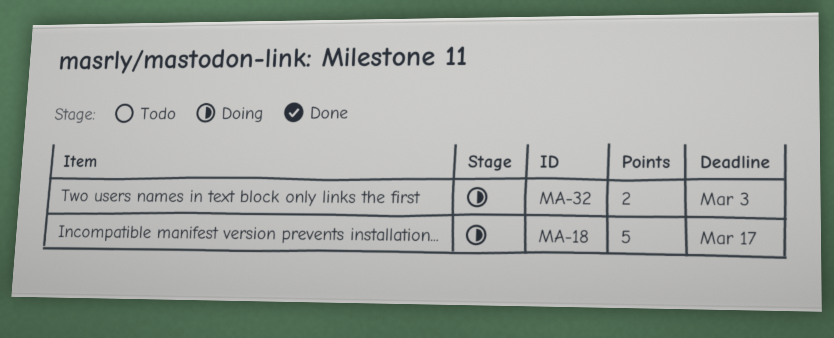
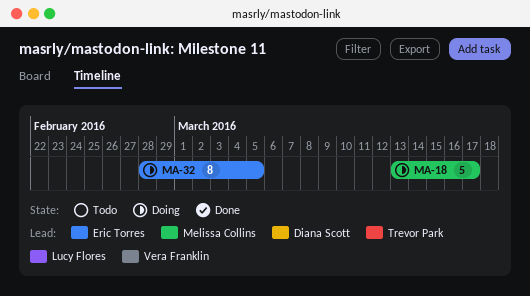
MA-32, estimate: 2 -> 8
MA-32, due: Mar 3 -> Mar 5

